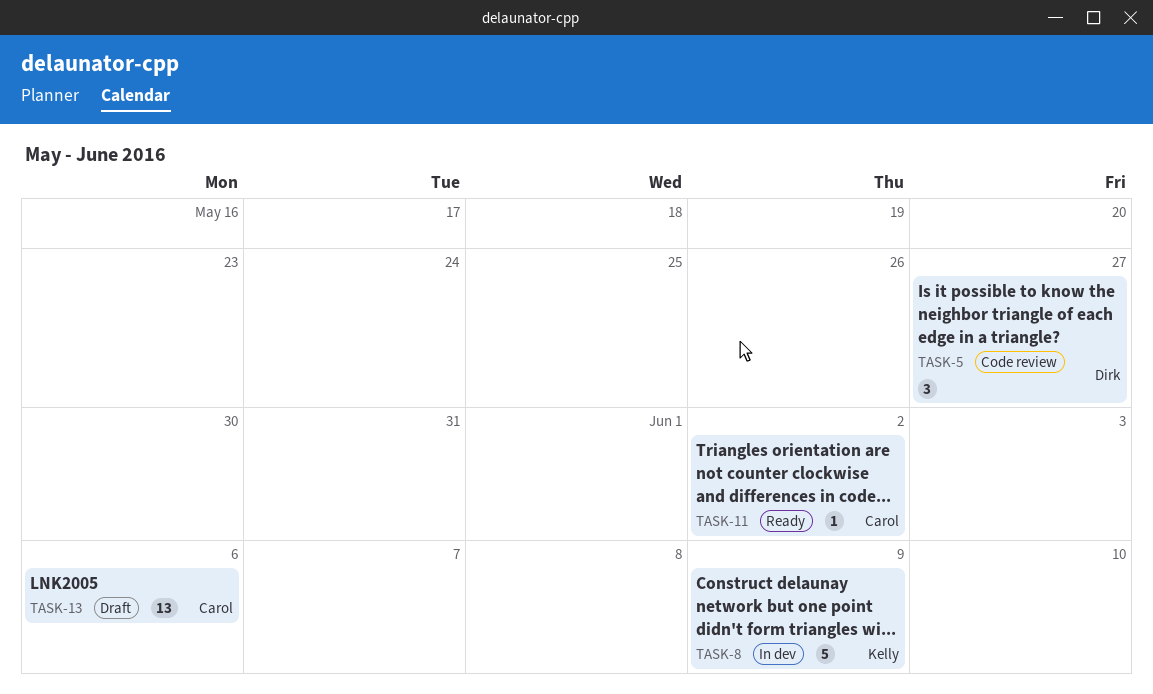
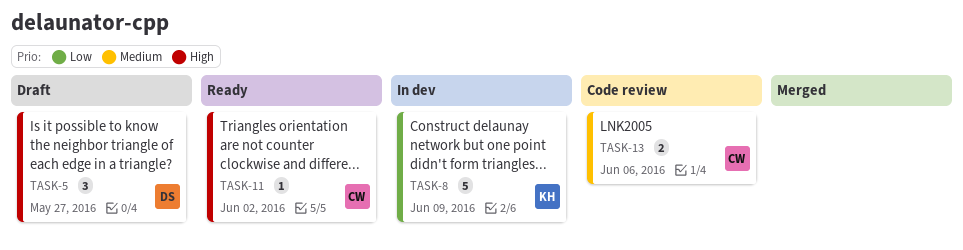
TASK-5, status: Code review -> Draft
TASK-13, status: Draft -> Code review
TASK-13, estimate: 13 -> 2

